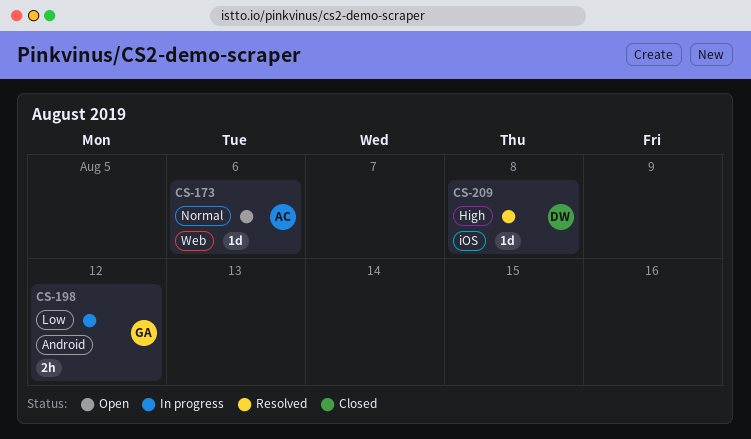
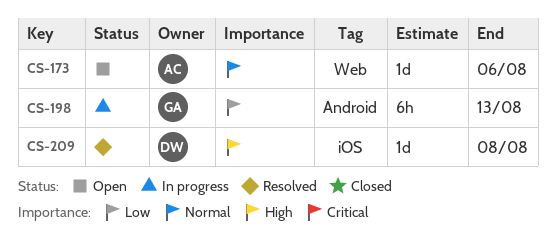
CS-198, estimate: 2h -> 6h
CS-198, due: Aug 12 -> Aug 13

